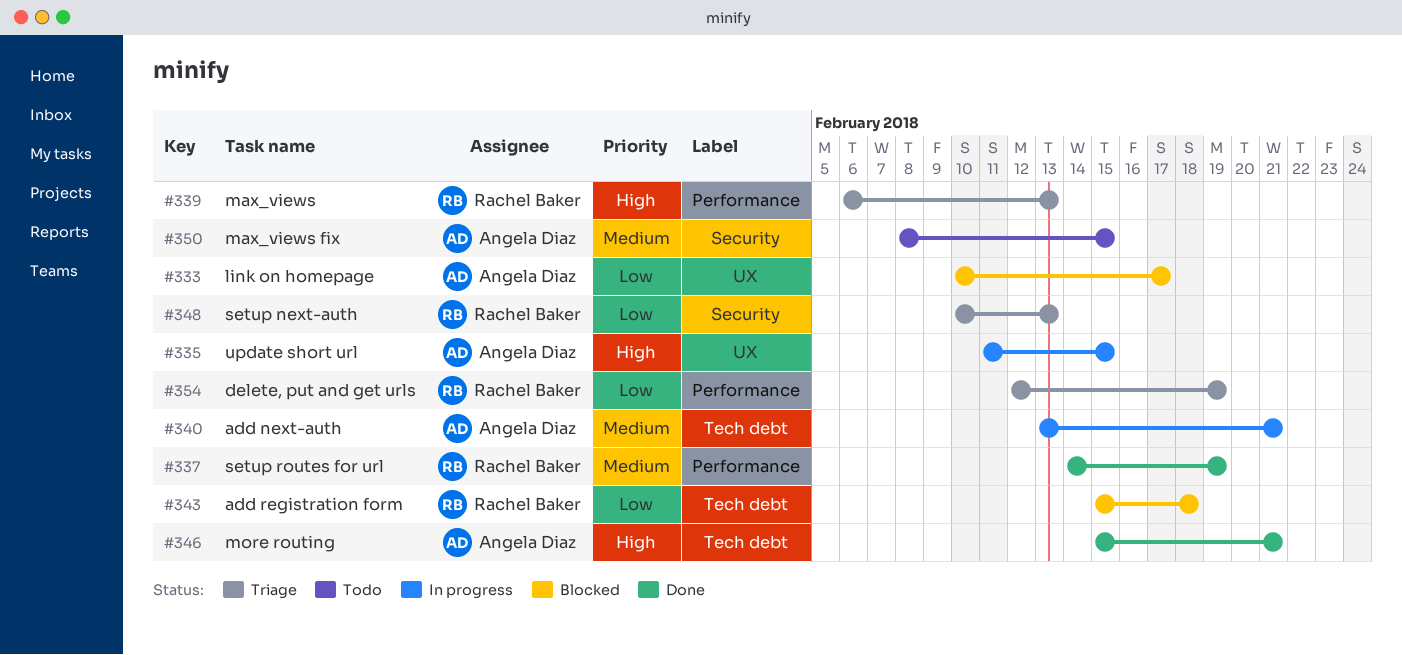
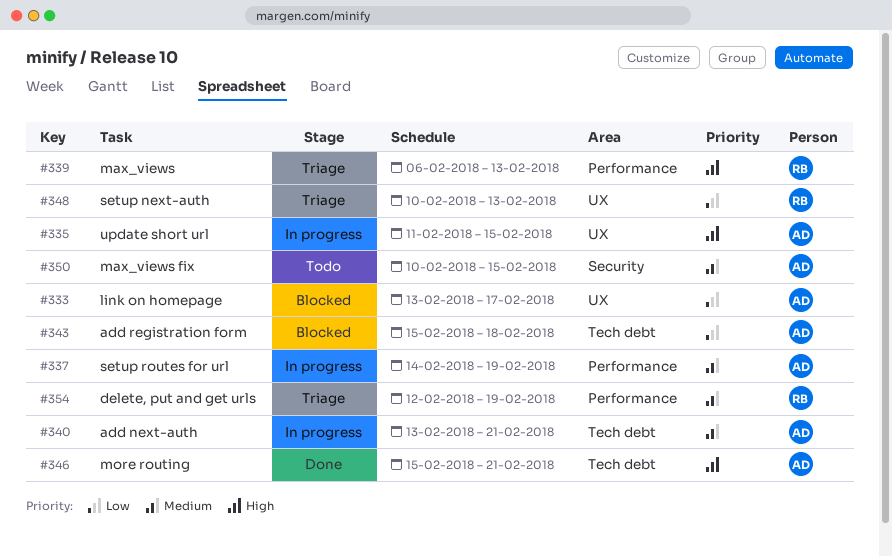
#333, start: Feb 10 -> Feb 13
#337, status: Done -> In progress
#337, owner: Rachel Baker -> Angela Diaz
#343, owner: Rachel Baker -> Angela Diaz
#348, label: Security -> UX
#350, start: Feb 8 -> Feb 10
#354, priority: Low -> Medium

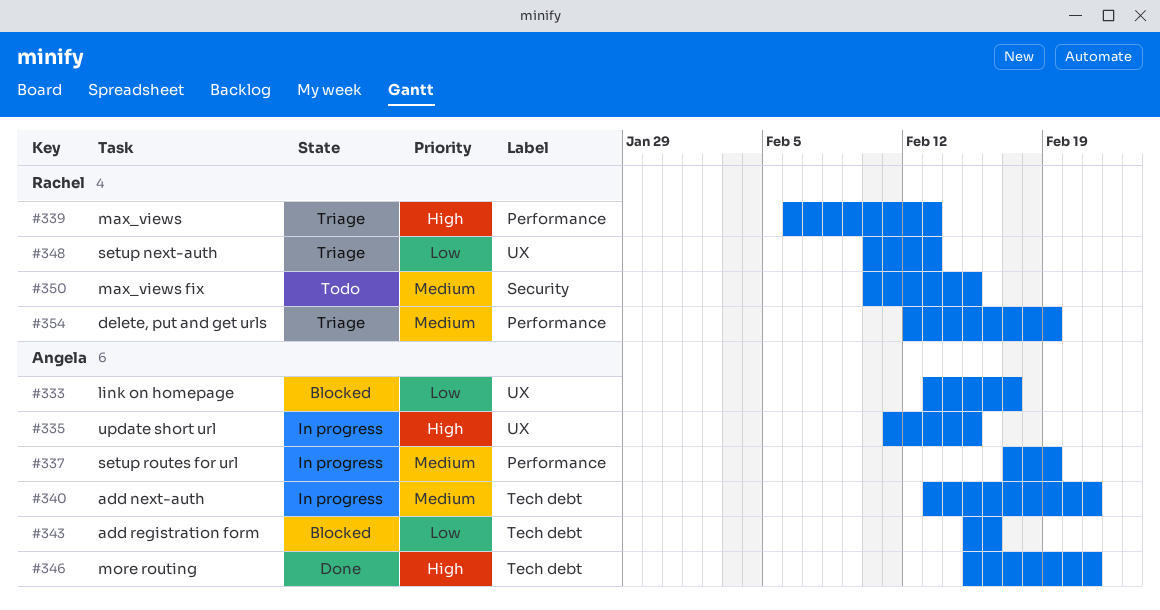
#337, start: Feb 14 -> Feb 17
#343, due: Feb 18 -> Feb 16
#350, owner: Angela -> Rachel

